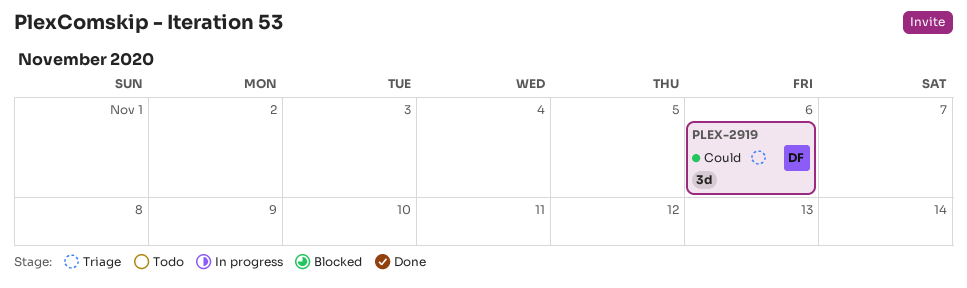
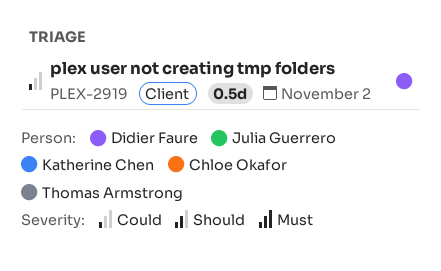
PLEX-2919, estimate: 3d -> 0.5d
PLEX-2919, day: Nov 6 -> Nov 2

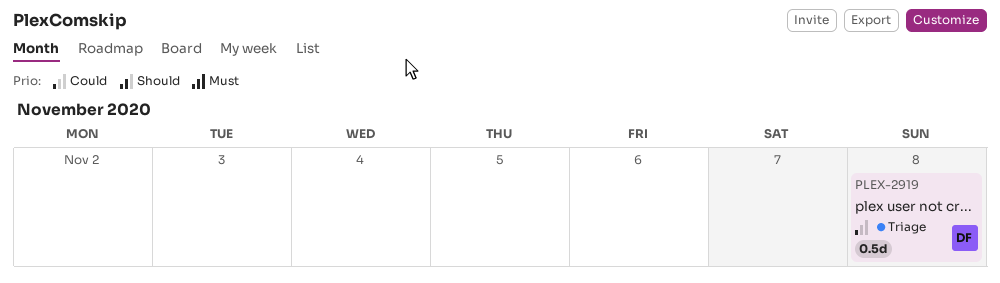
PLEX-2919, day: Nov 2 -> Nov 8

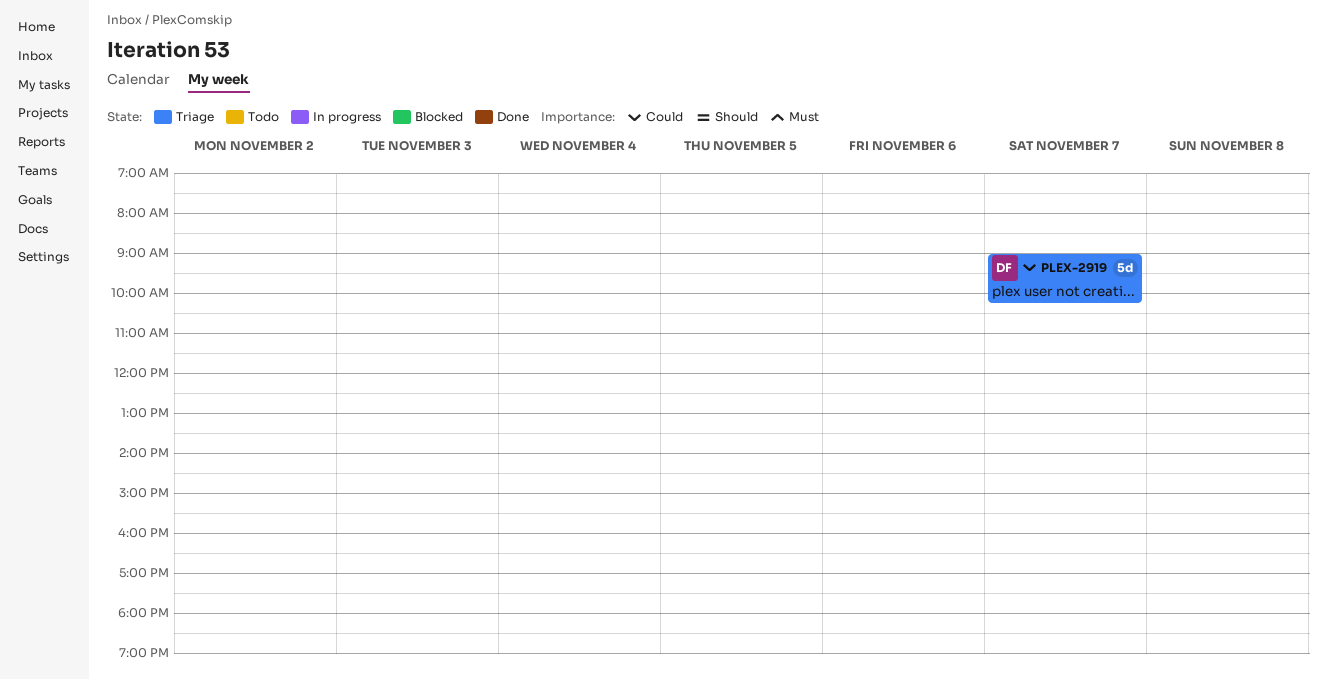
PLEX-2919, estimate: 0.5d -> 5d
PLEX-2919, day: Nov 8 -> Nov 7

